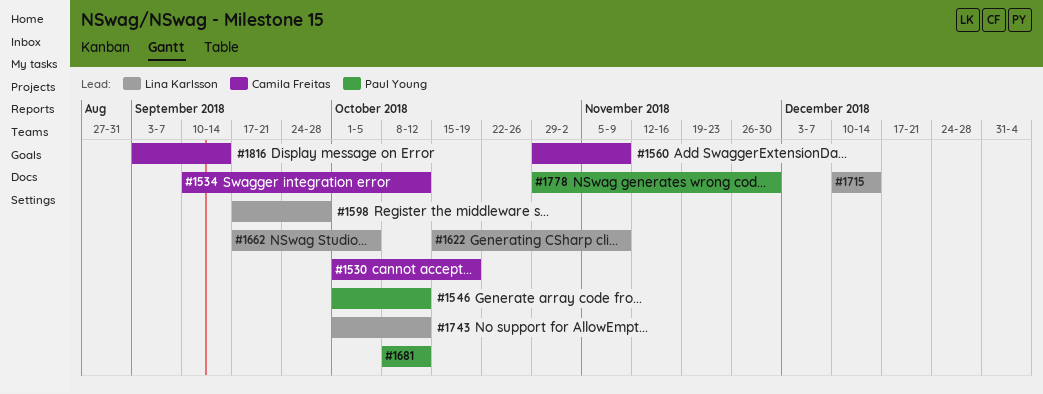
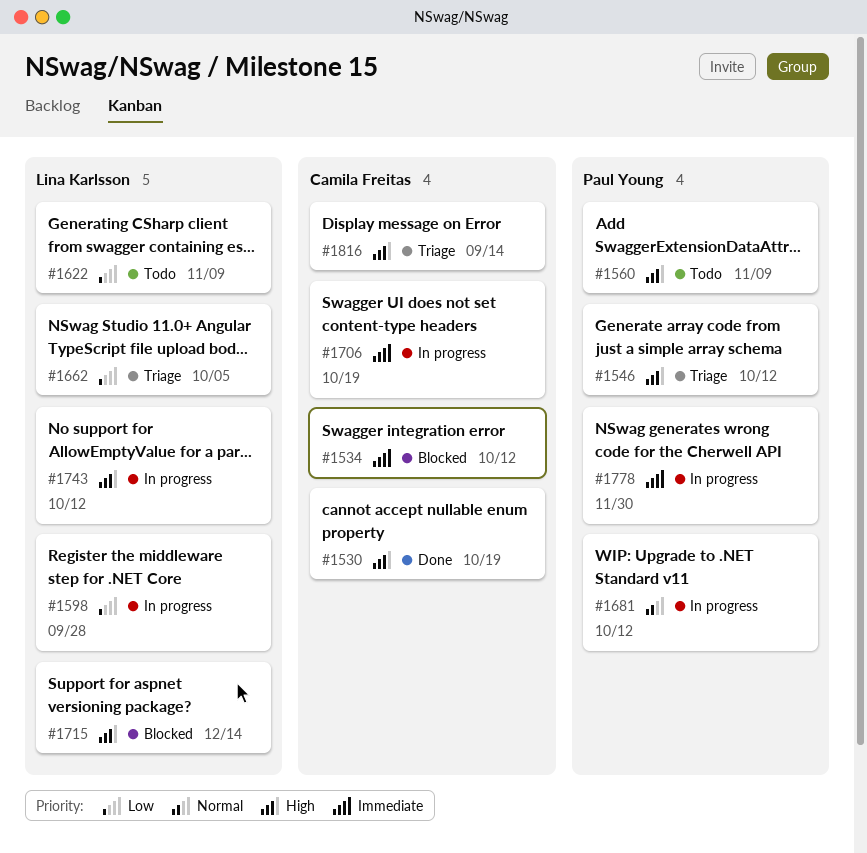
#1560, owner: Camila Freitas -> Paul Young
#1706: none -> present

